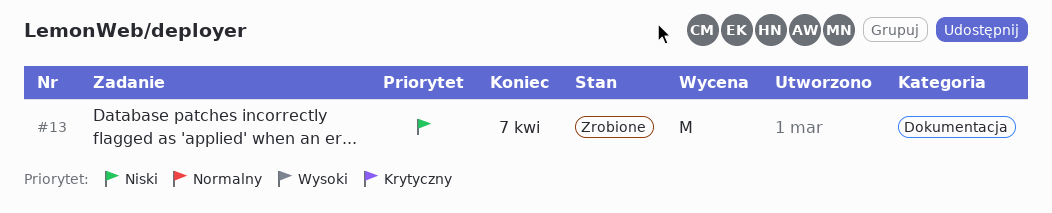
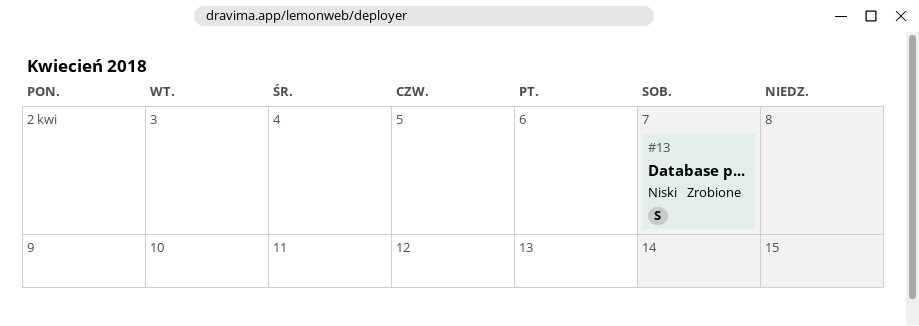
#13, estimate: M -> S

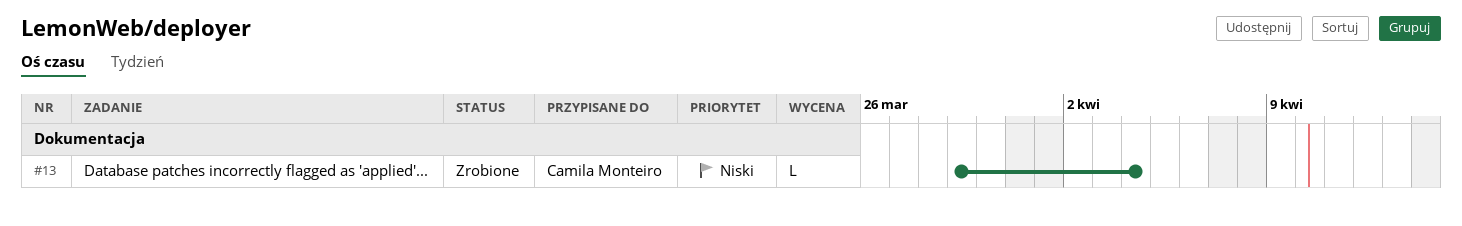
#13, estimate: S -> L
#13, due: Apr 7 -> Apr 4

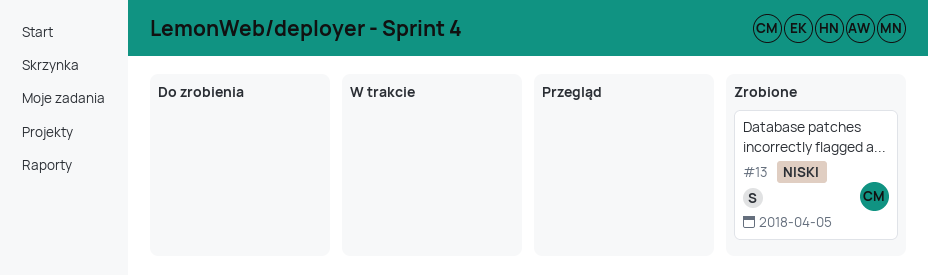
#13, estimate: L -> S
#13, due: Apr 4 -> Apr 5

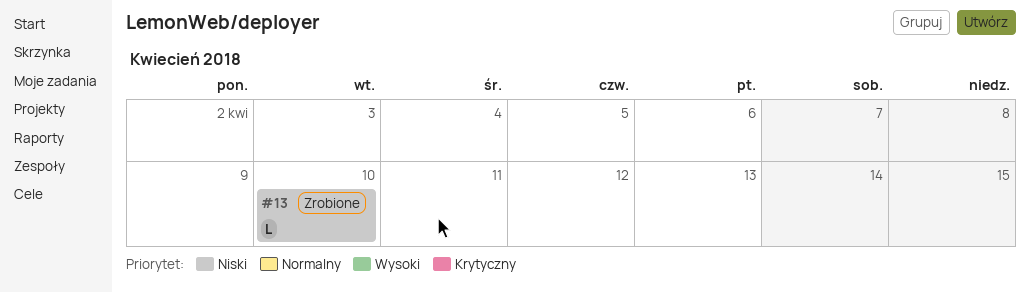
#13, estimate: S -> L
#13, due: Apr 5 -> Apr 10

